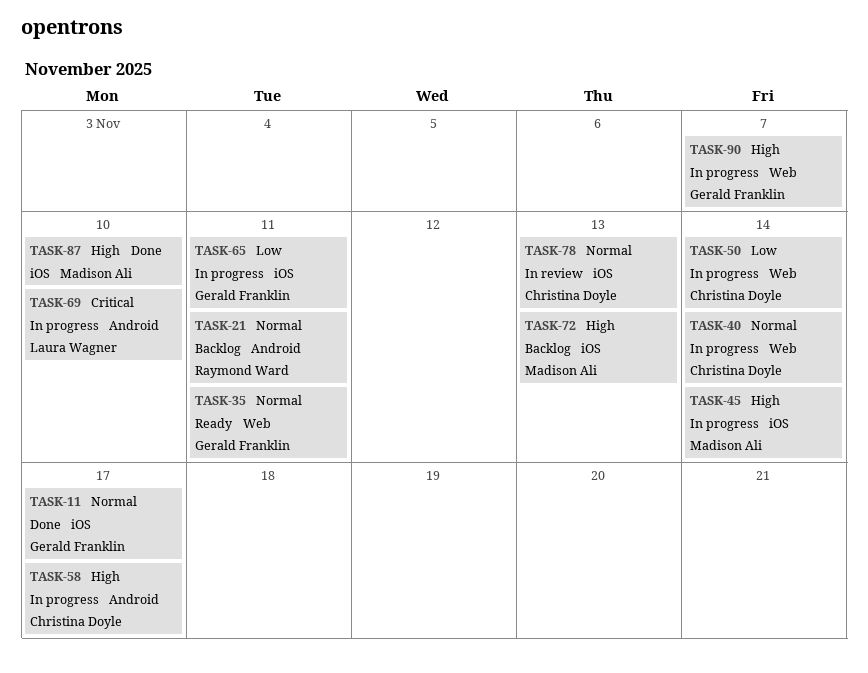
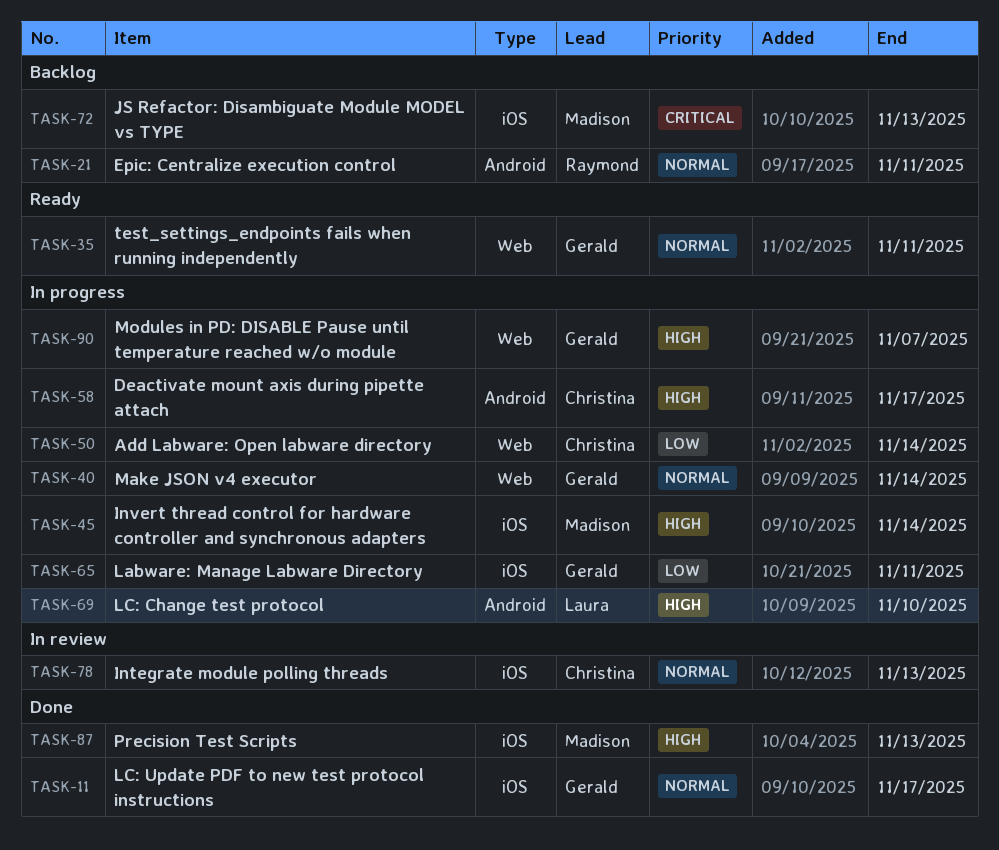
TASK-40, owner: Christina Doyle -> Gerald Franklin
TASK-69, priority: Critical -> High
TASK-72, priority: High -> Critical
TASK-87, due: Nov 10 -> Nov 13

